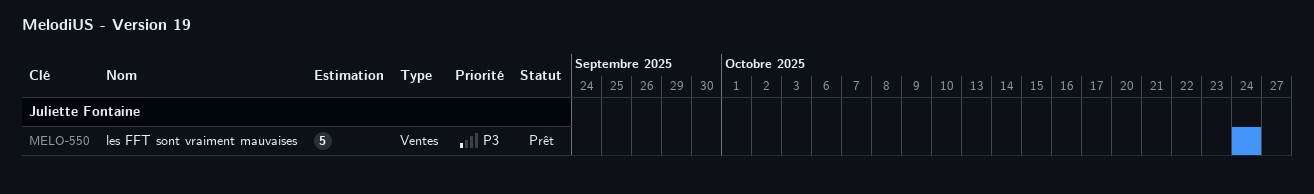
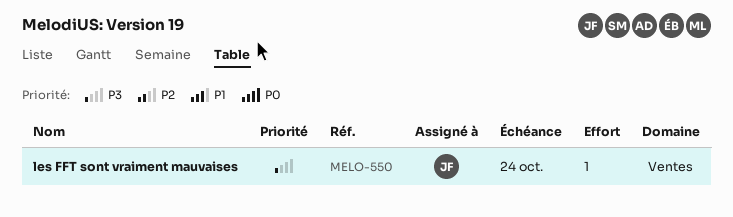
MELO-550, estimate: 5 -> 1

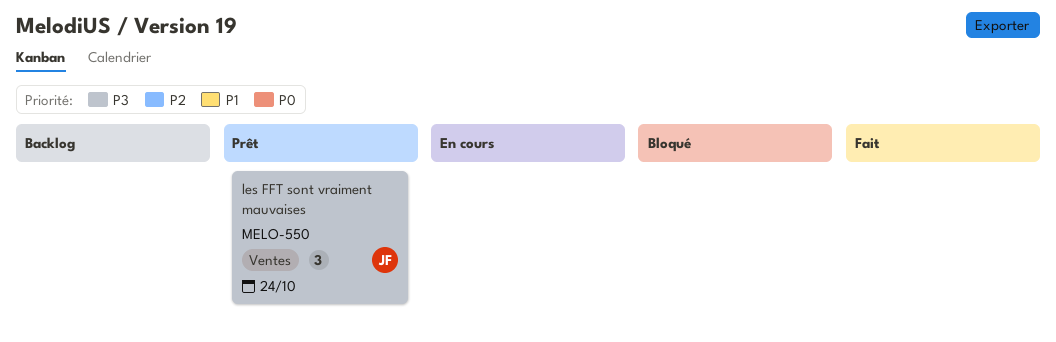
MELO-550, estimate: 1 -> 3

